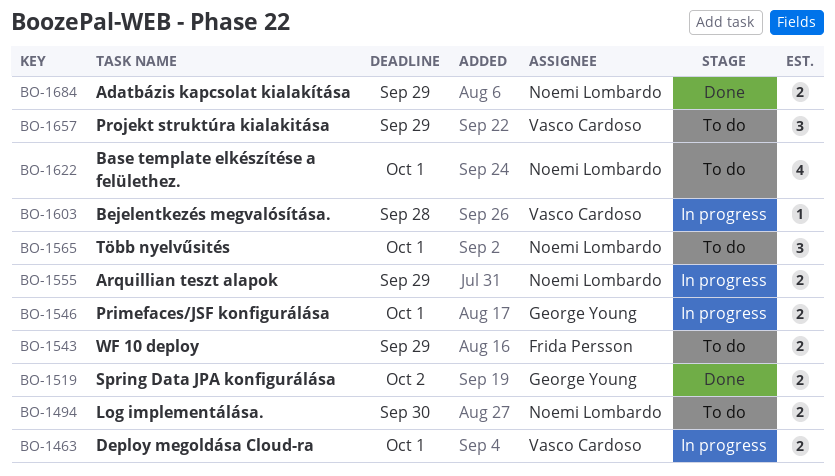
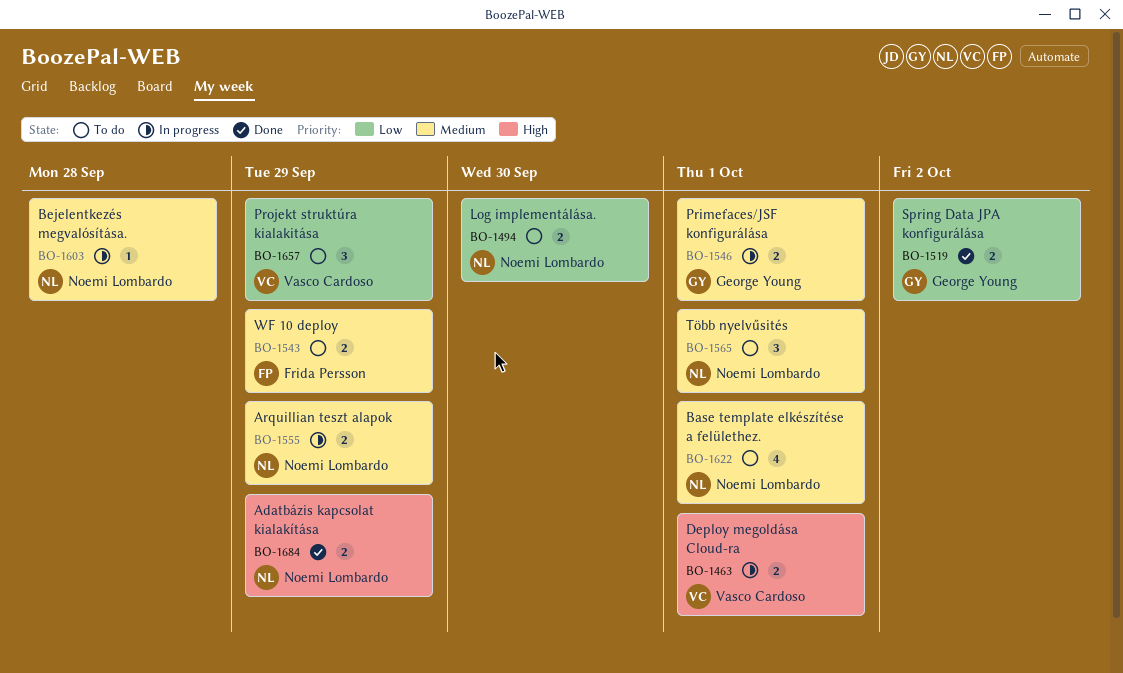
BO-1603, owner: Vasco Cardoso -> Noemi Lombardo

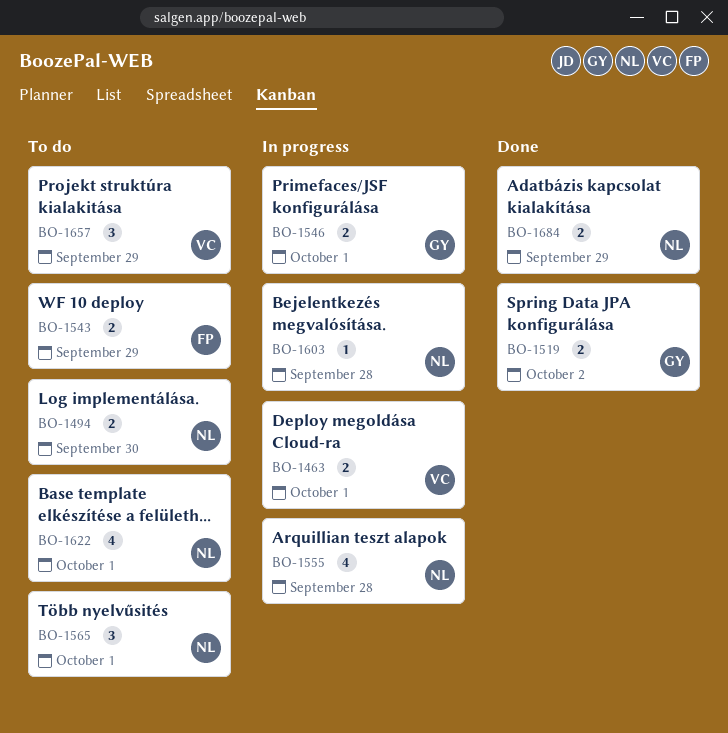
BO-1555, estimate: 2 -> 4
BO-1555, due: Sep 29 -> Sep 28

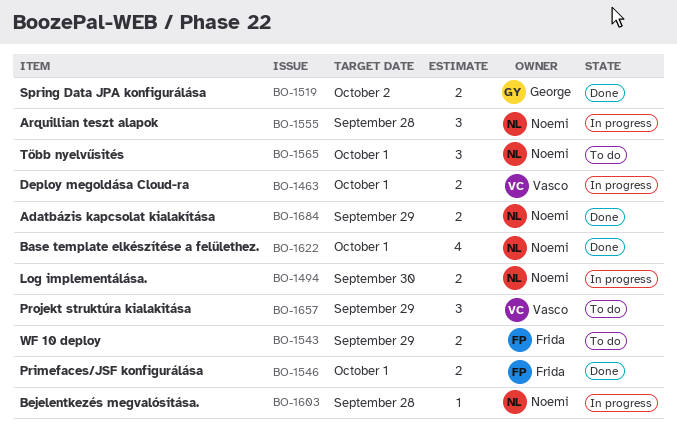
BO-1494, status: To do -> In progress
BO-1546, status: In progress -> Done
BO-1546, owner: George -> Frida
BO-1555, estimate: 4 -> 3
BO-1622, status: To do -> Done

